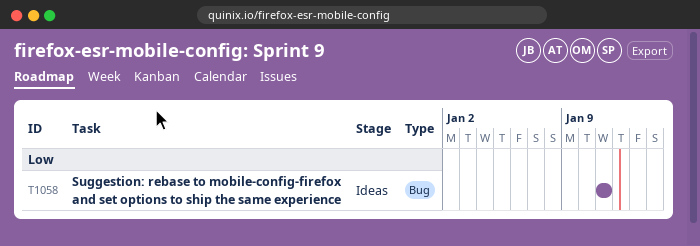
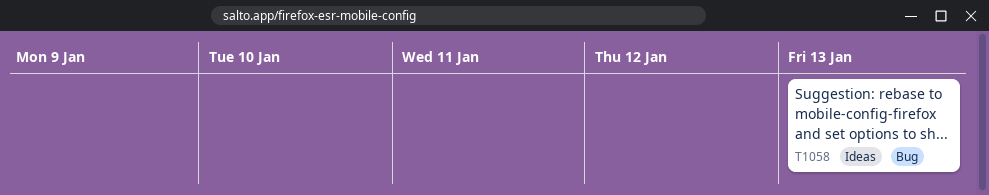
T1058, due: Jan 11 -> Jan 13

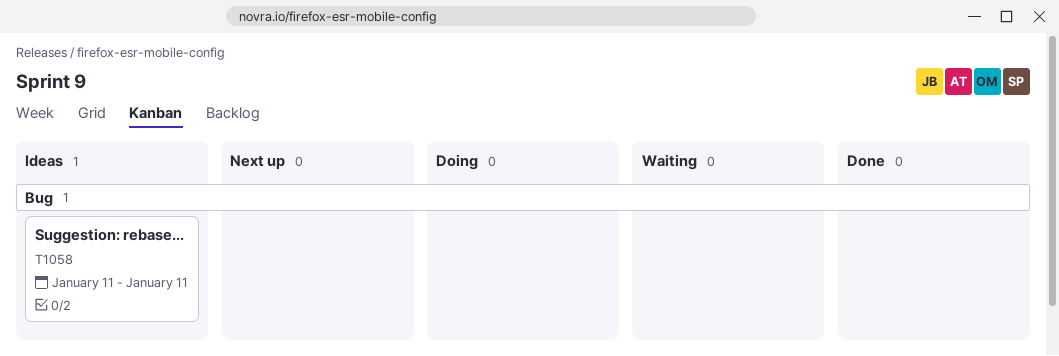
T1058, due: Jan 13 -> Jan 11

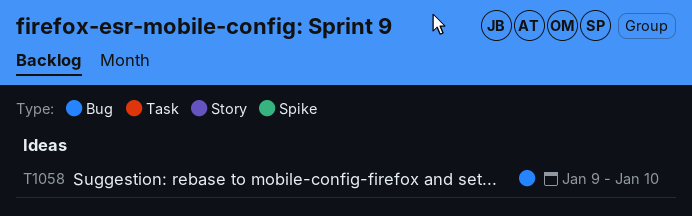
T1058, start: Jan 11 -> Jan 9
T1058, due: Jan 11 -> Jan 10

